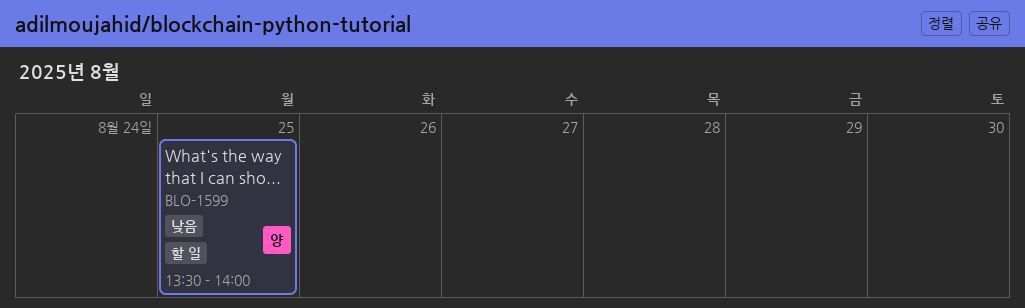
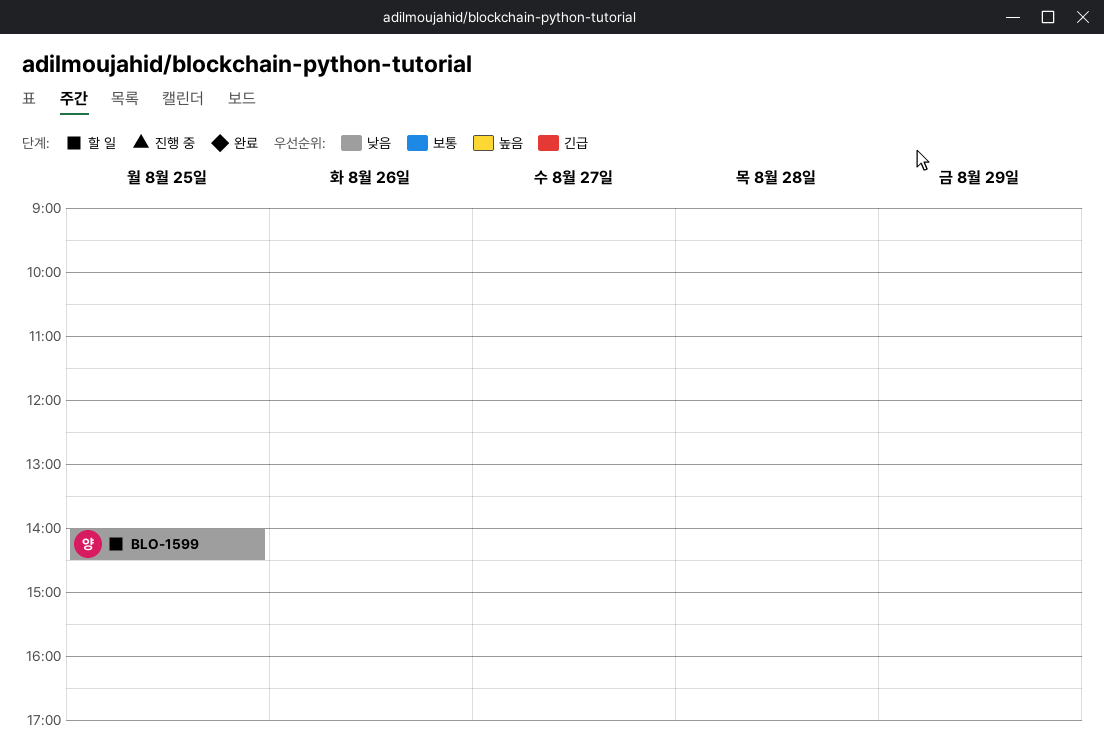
BLO-1599, begins: 13:30 -> 14:00
BLO-1599, ends: 14:00 -> 14:30

